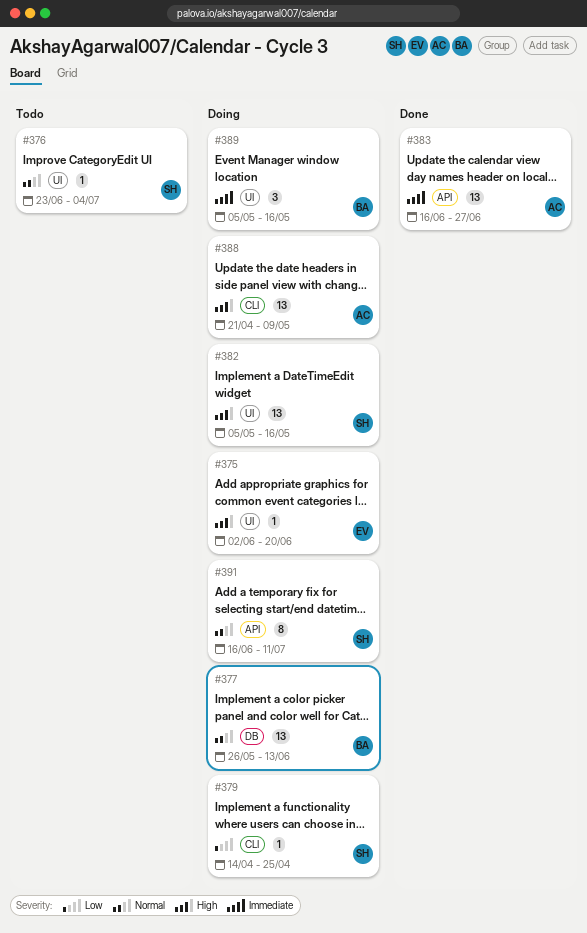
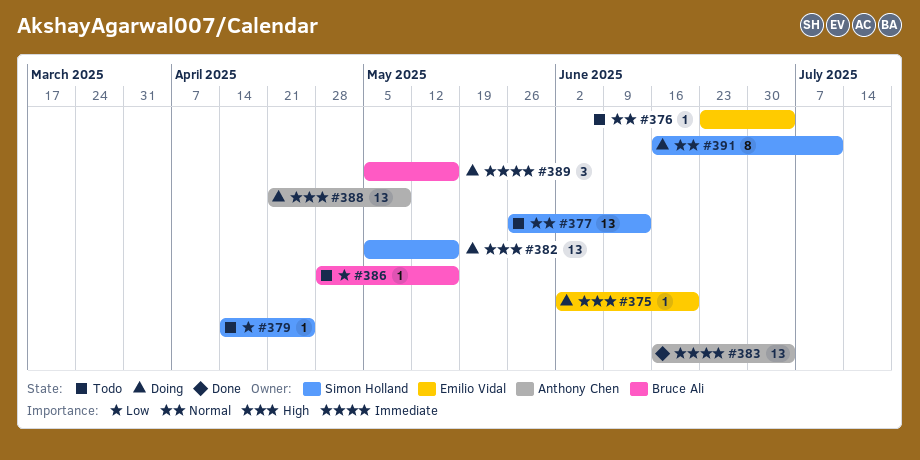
#376, owner: Simon Holland -> Emilio Vidal
#377, status: Doing -> Todo
#377, owner: Bruce Ali -> Simon Holland
#379, status: Doing -> Todo
#383, due: Jun 27 -> Jul 4
#386: none -> present

